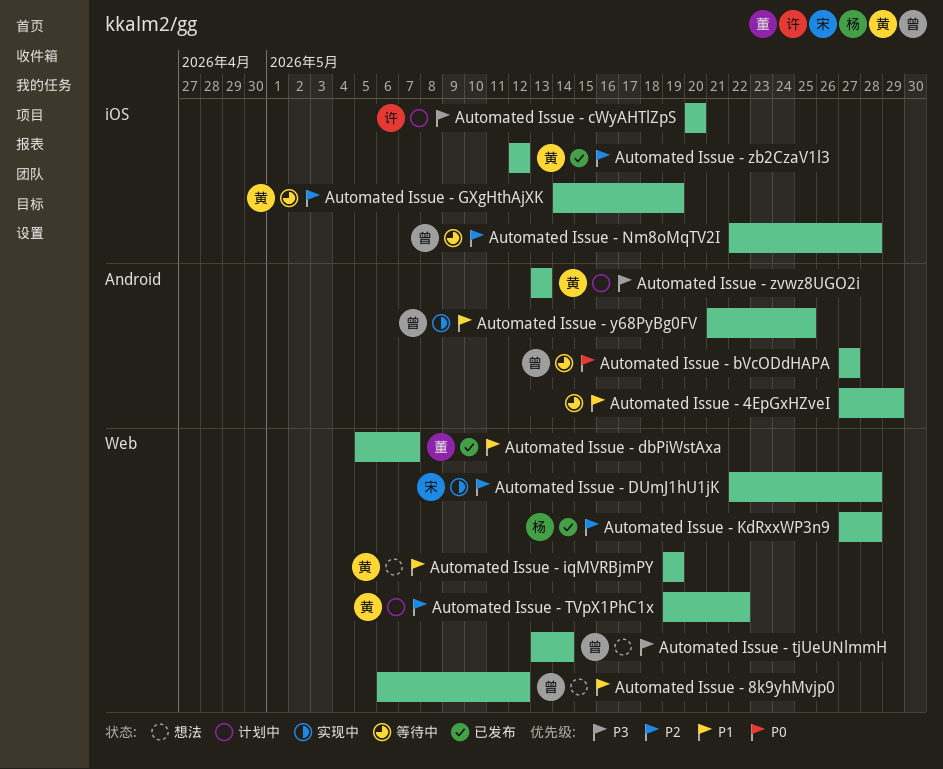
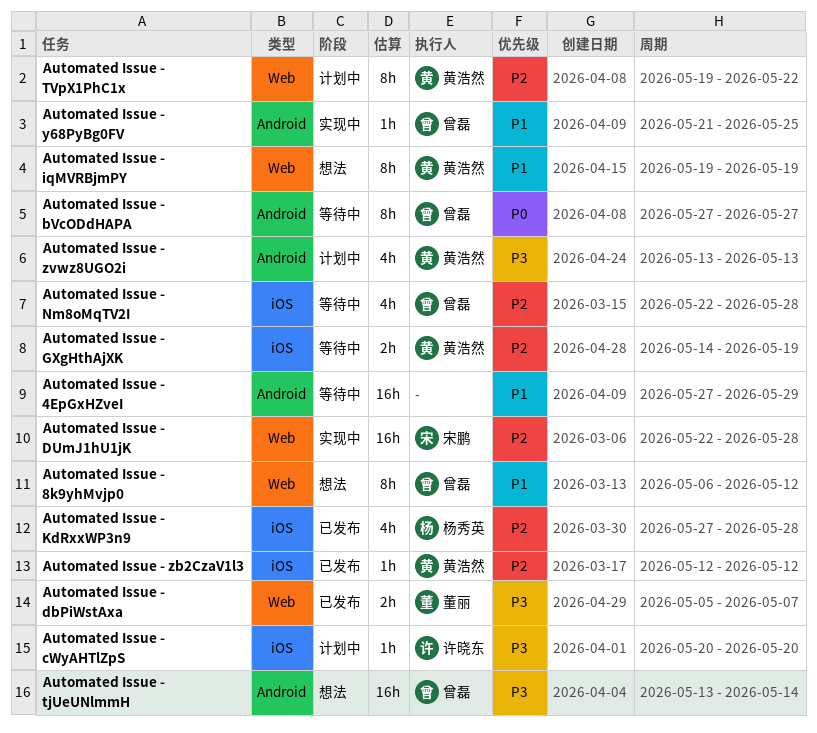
Automated Issue - dbPiWstAxa, priority: P1 -> P3
Automated Issue - KdRxxWP3n9, label: Web -> iOS
Automated Issue - tjUeUNlmmH, label: Web -> Android

